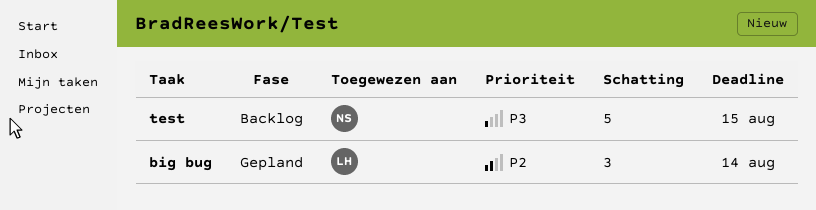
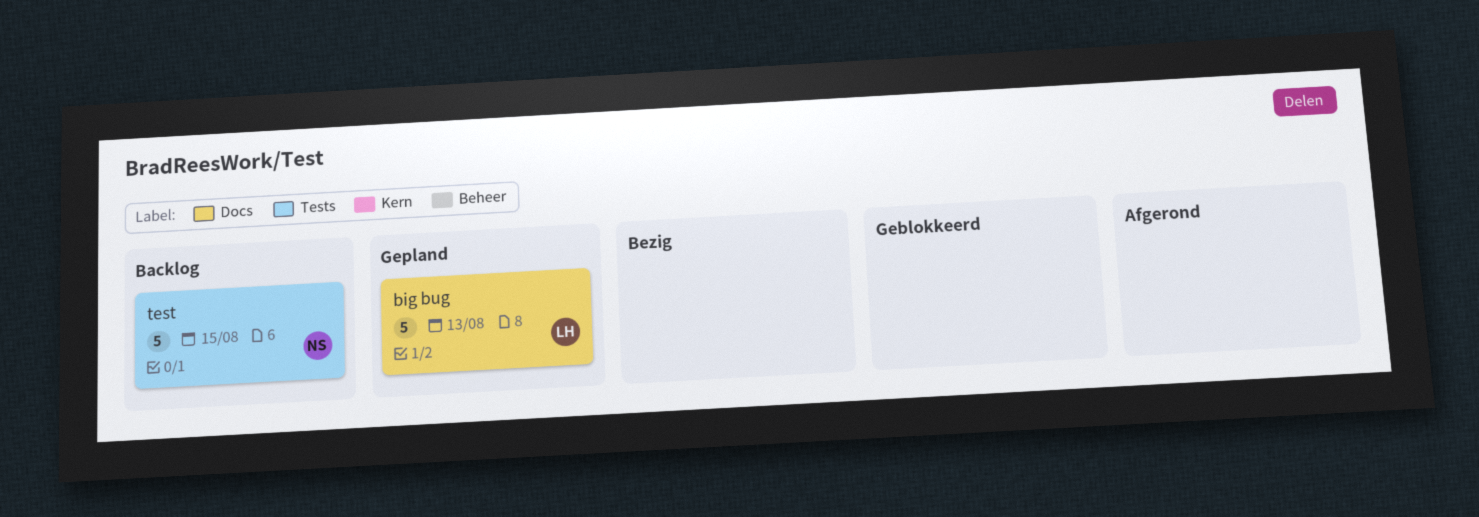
big bug, estimate: 3 -> 5
big bug, due: Aug 14 -> Aug 13

